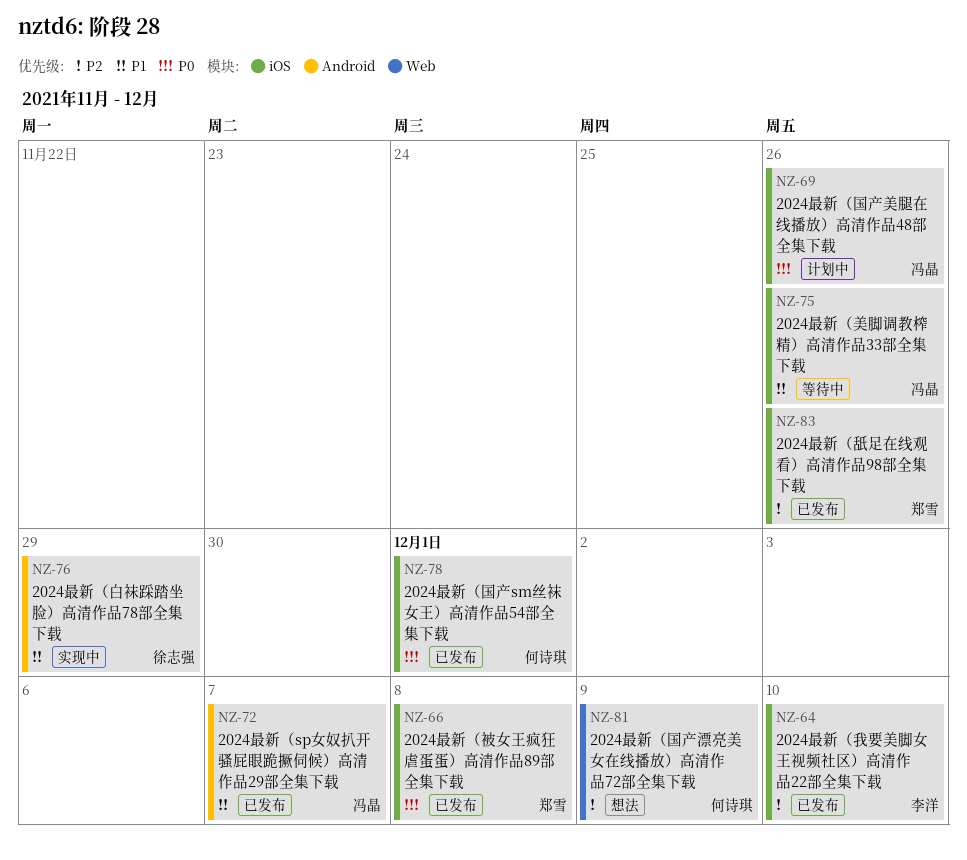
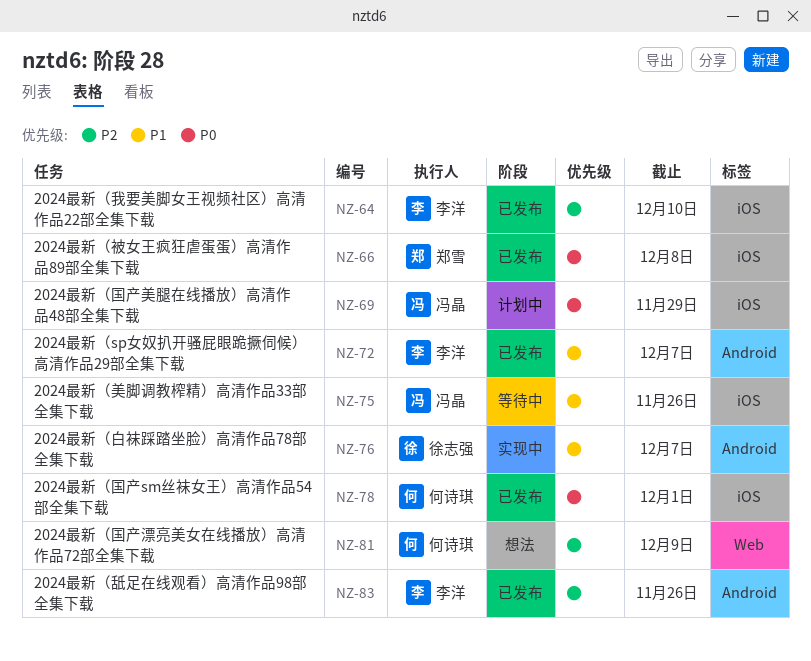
NZ-69, due: Nov 26 -> Nov 29
NZ-72, owner: 冯晶 -> 李洋
NZ-76, due: Nov 29 -> Dec 7
NZ-83, owner: 郑雪 -> 李洋
NZ-83, label: iOS -> Android

